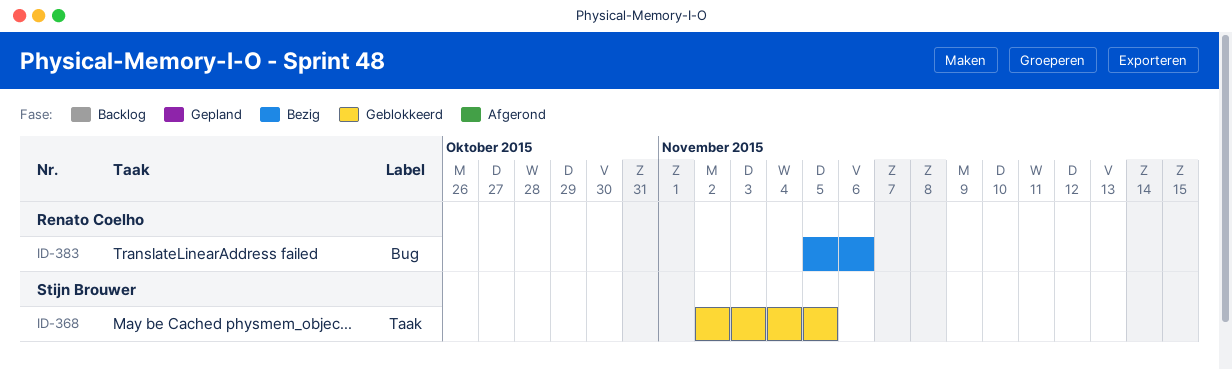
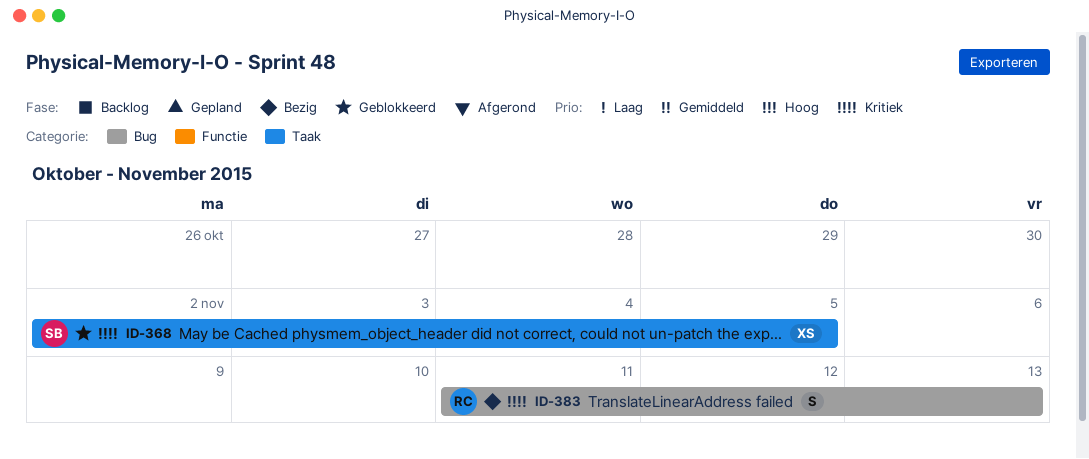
ID-383, start: Nov 5 -> Nov 11
ID-383, due: Nov 6 -> Nov 13

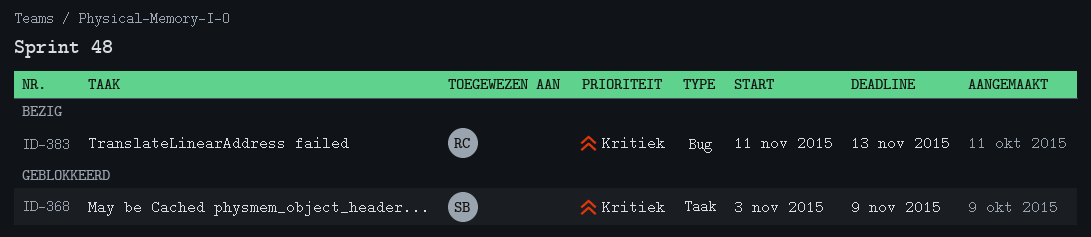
ID-368, start: Nov 2 -> Nov 3
ID-368, due: Nov 5 -> Nov 9

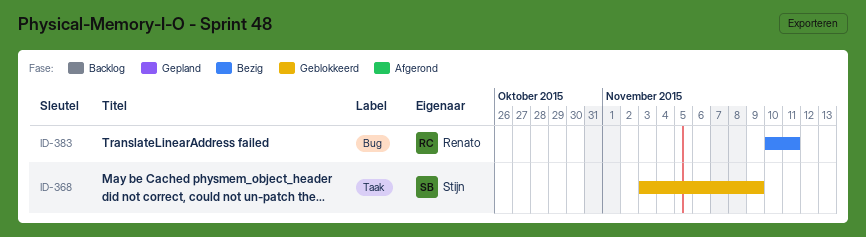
ID-383, start: Nov 11 -> Nov 10
ID-383, due: Nov 13 -> Nov 11

